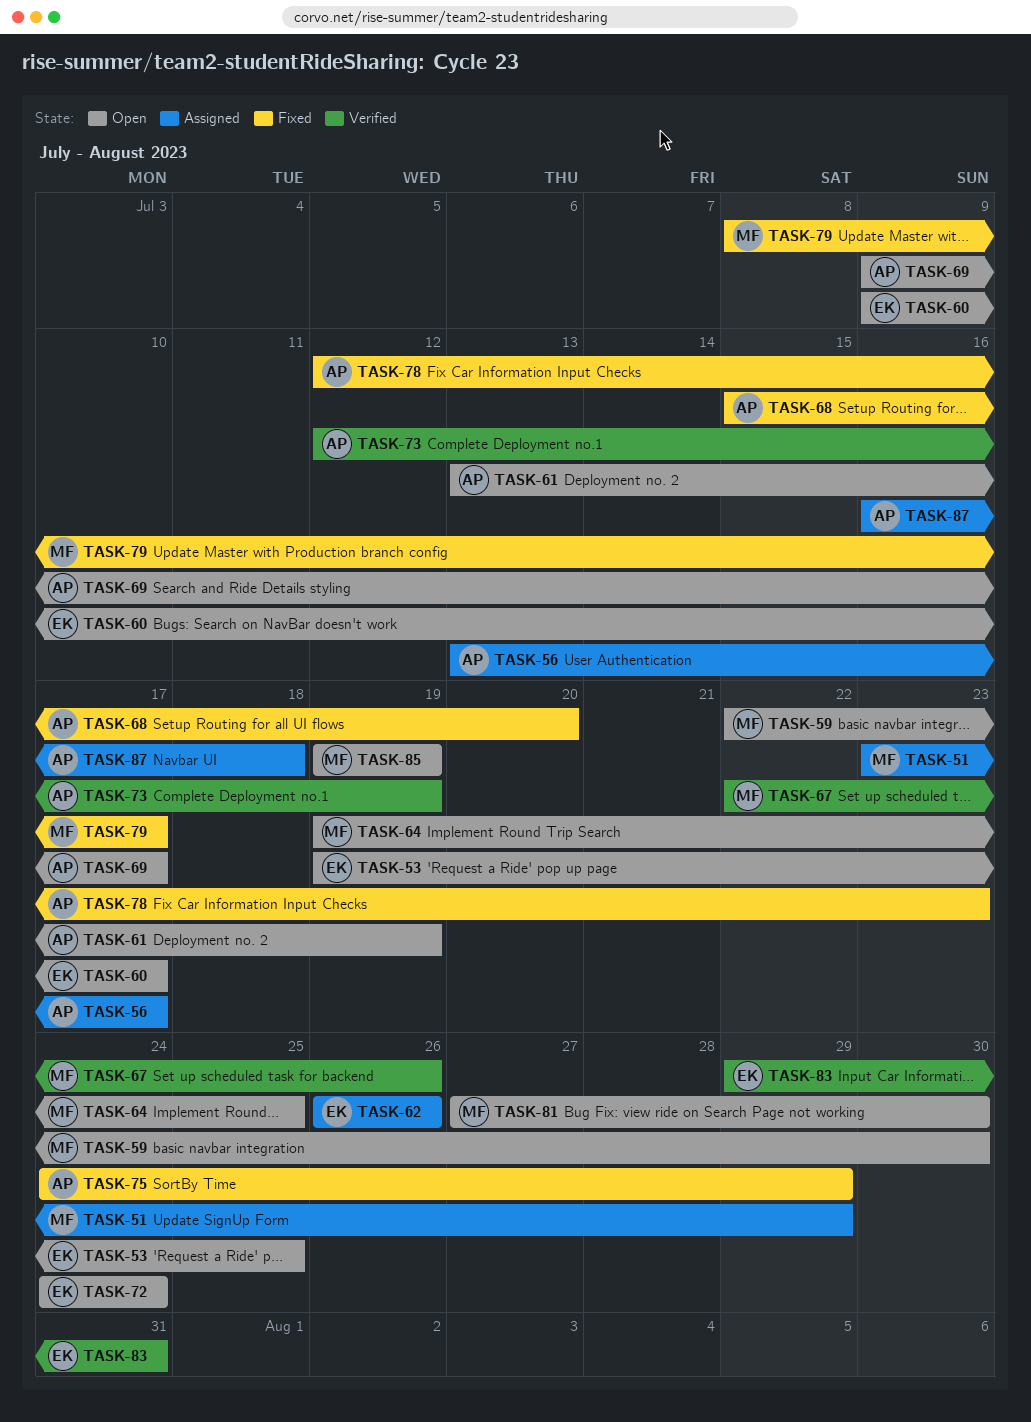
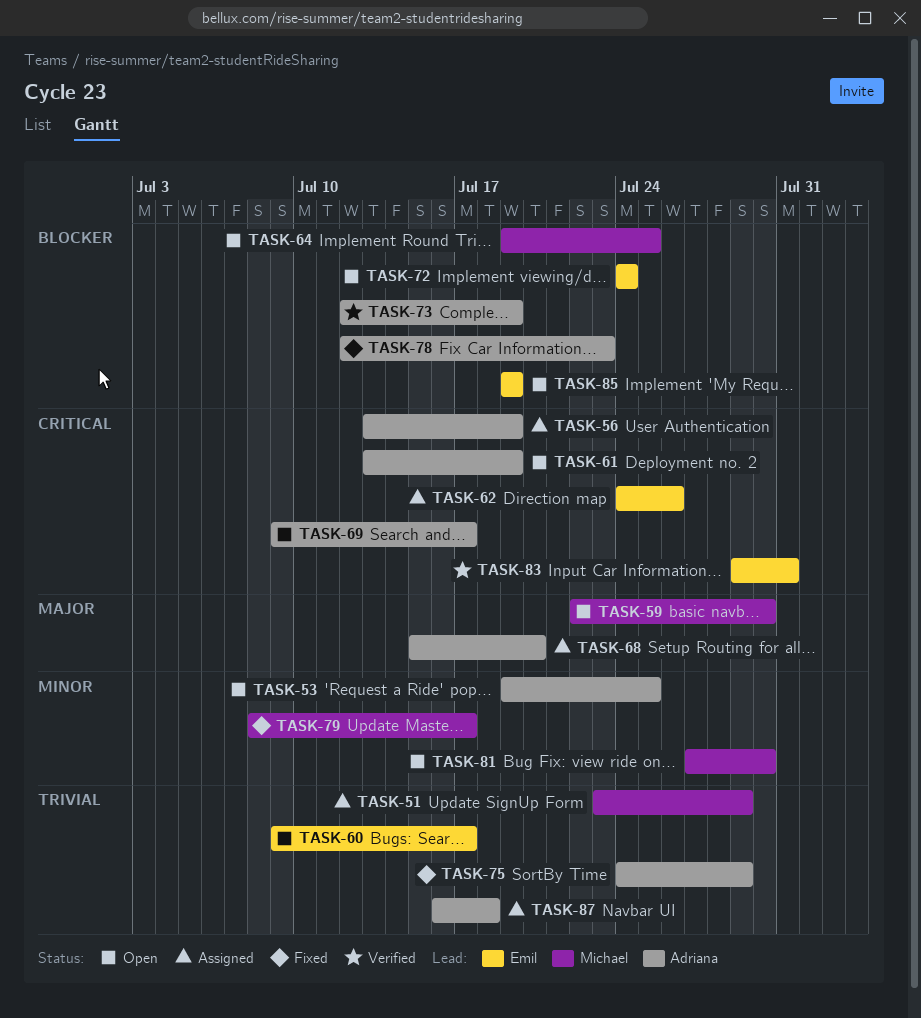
TASK-53, owner: Emil -> Adriana
TASK-56, due: Jul 17 -> Jul 19
TASK-62, start: Jul 26 -> Jul 24
TASK-67: present -> none
TASK-68, status: Fixed -> Assigned
TASK-85, owner: Michael -> Emil

